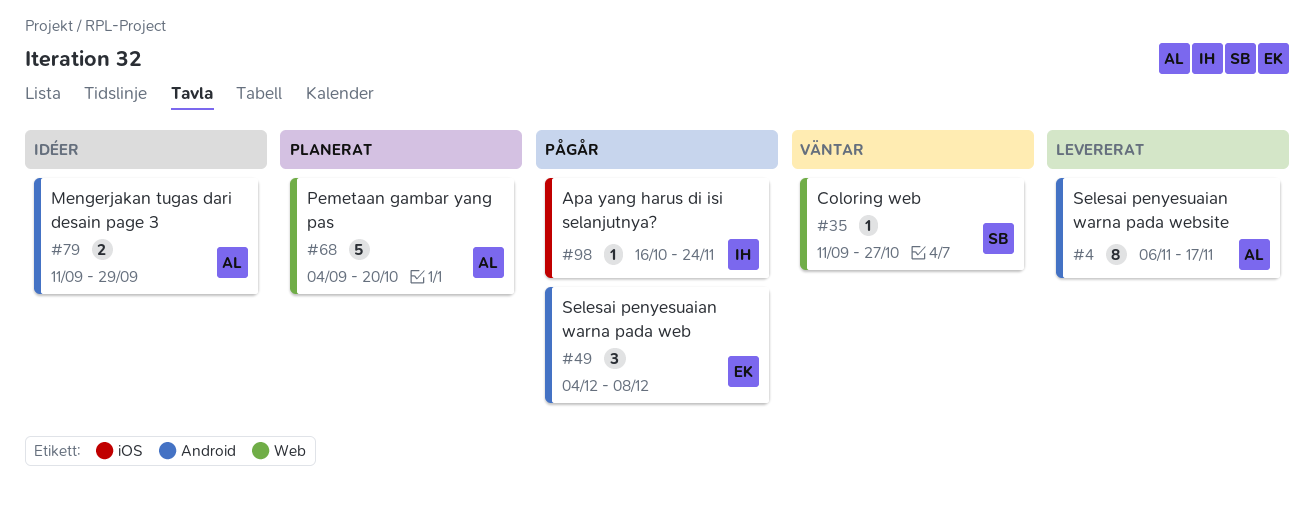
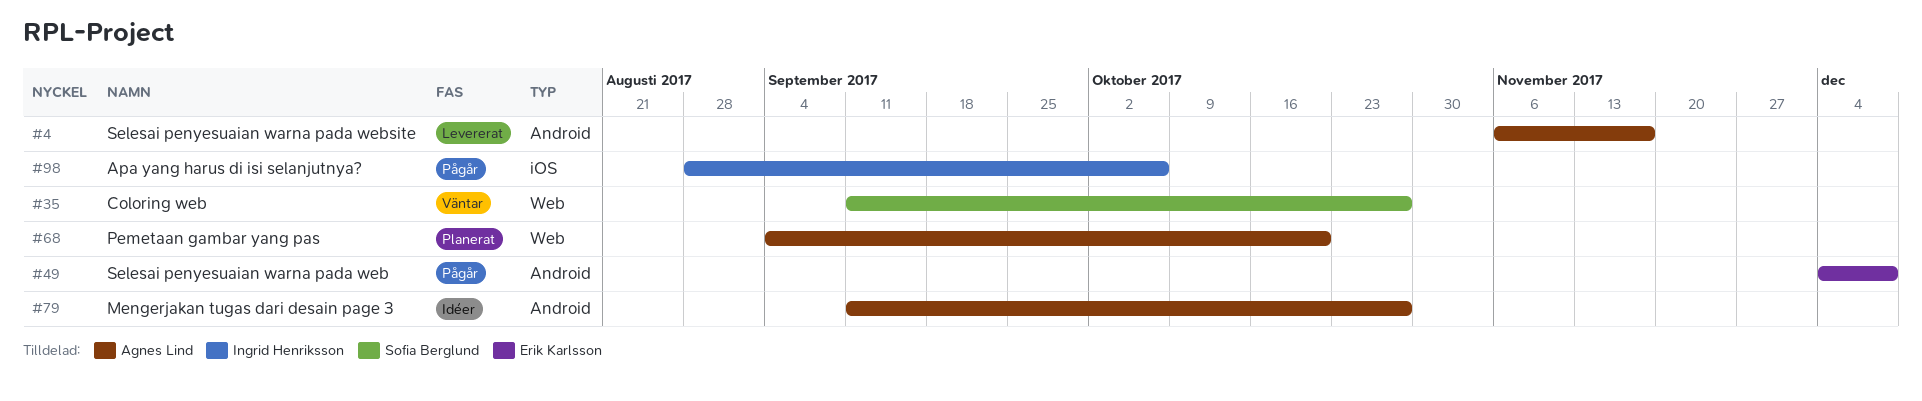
#79, due: Sep 29 -> Oct 27
#98, start: Oct 16 -> Aug 28
#98, due: Nov 24 -> Oct 6

